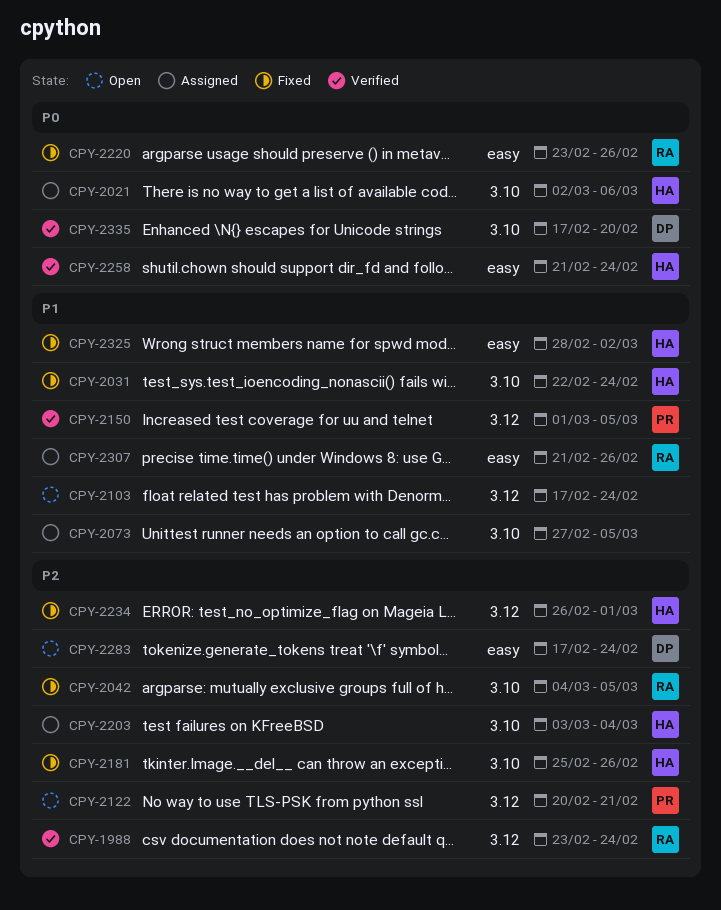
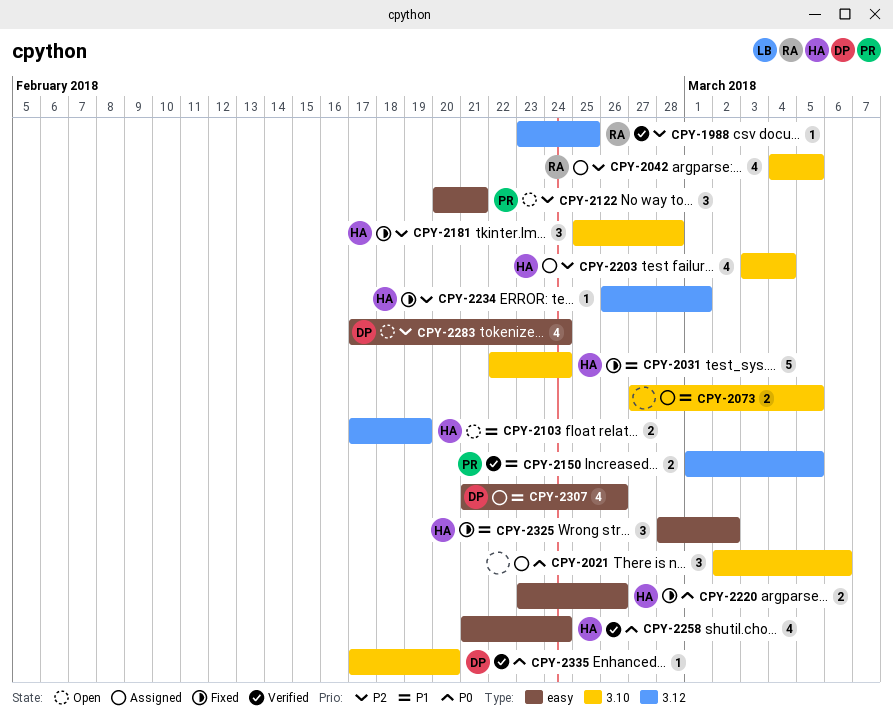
CPY-1988, due: Feb 24 -> Feb 25
CPY-2021, owner: HA -> none
CPY-2042, status: Fixed -> Assigned
CPY-2103, owner: none -> HA
CPY-2103, due: Feb 24 -> Feb 19
CPY-2122, label: 3.12 -> easy
CPY-2181, due: Feb 26 -> Feb 28
CPY-2220, owner: RA -> HA
CPY-2307, owner: RA -> DP

